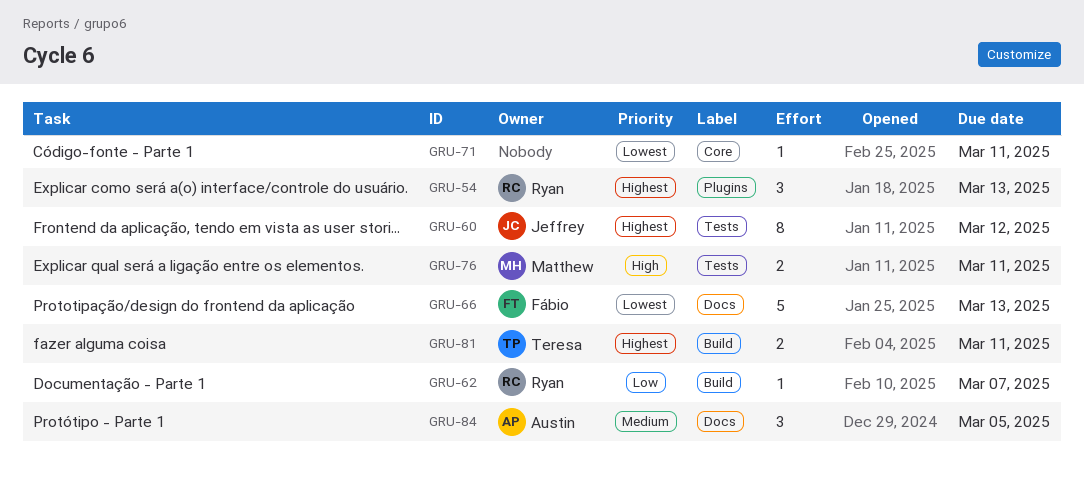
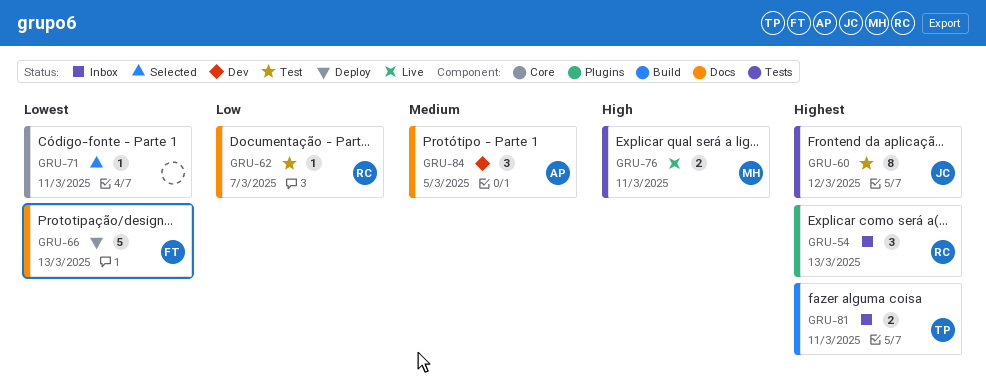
GRU-62, label: Build -> Docs

